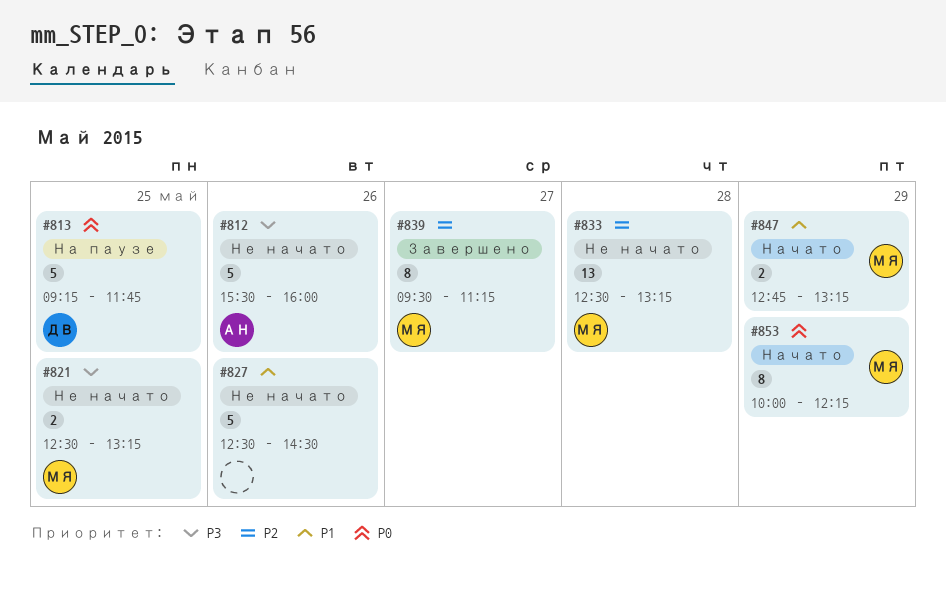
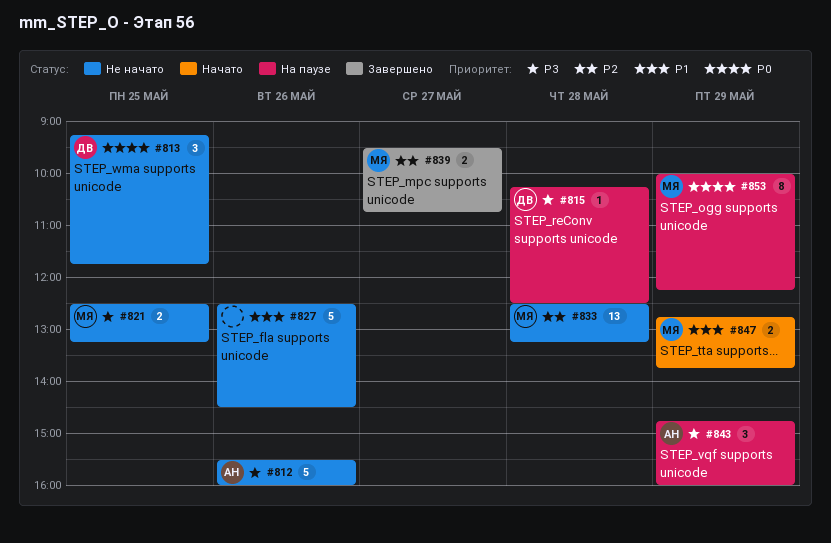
#813, status: На паузе -> Не начато
#813, estimate: 5 -> 3
#815: none -> present
#839, estimate: 8 -> 2
#839, ends: 11:15 -> 10:45
#843: none -> present
#847, ends: 13:15 -> 13:45
#853, status: Начато -> На паузе

